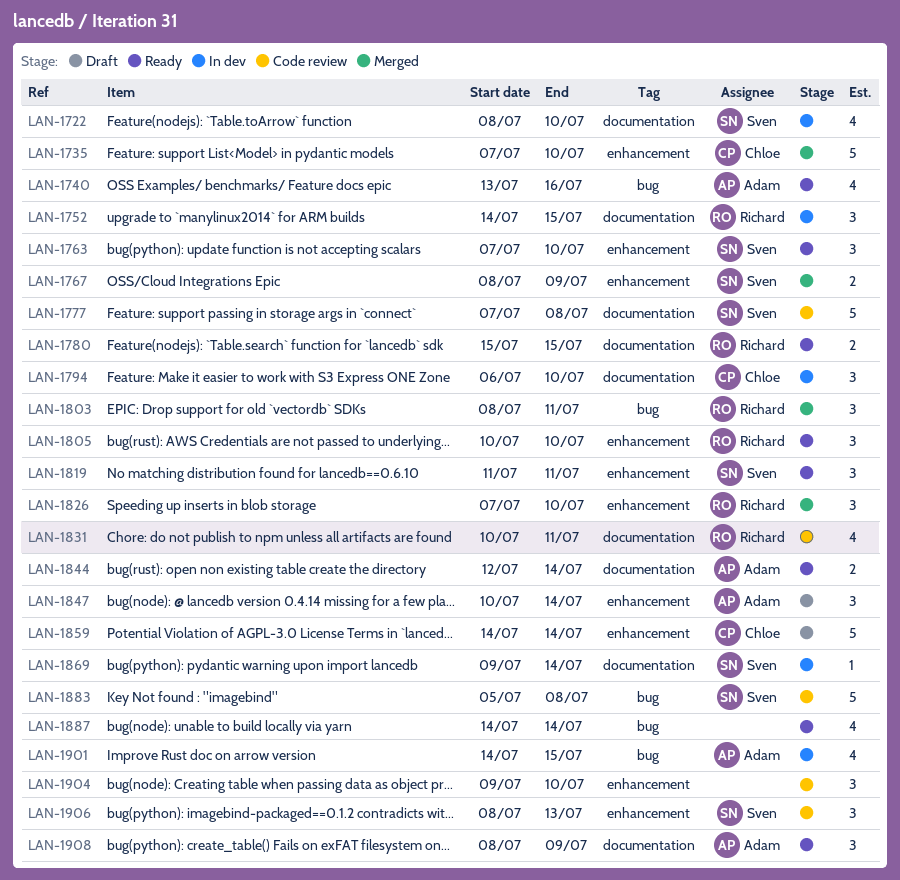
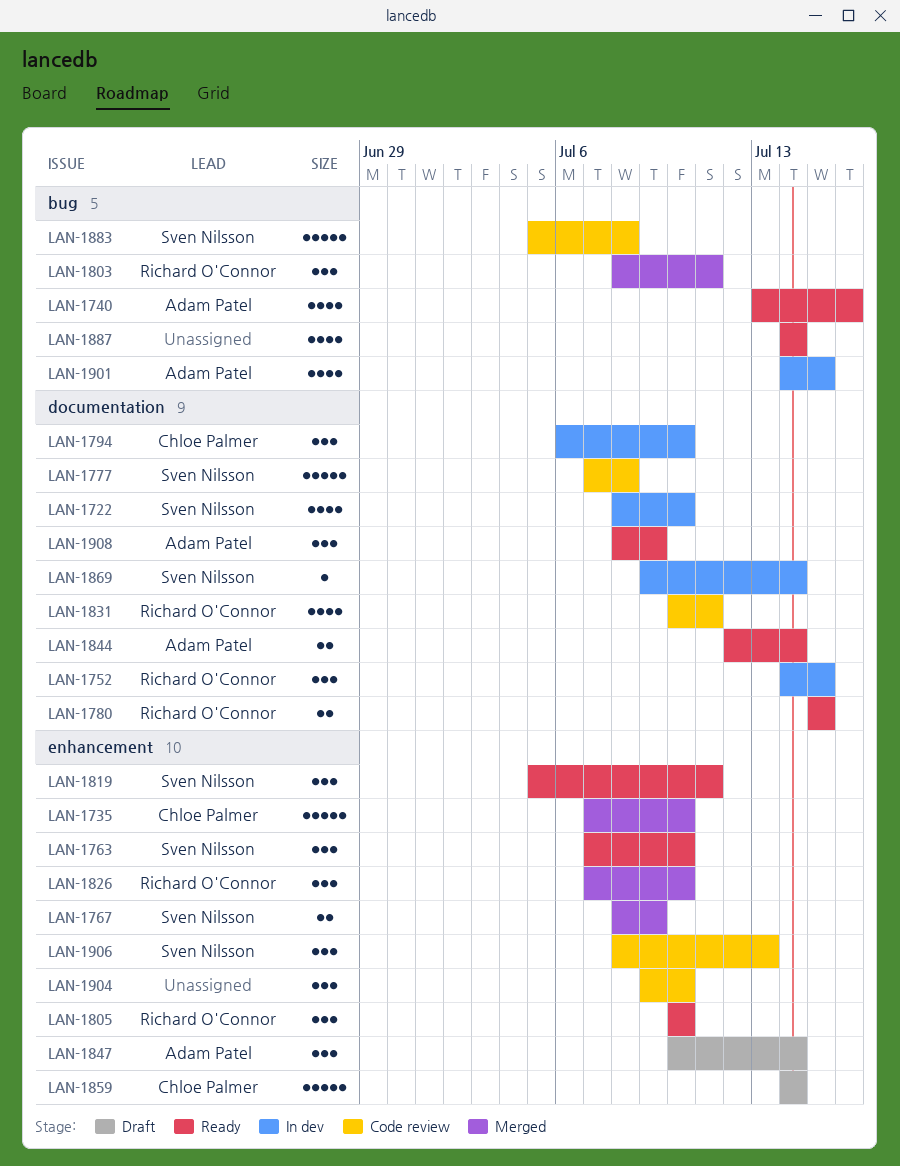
LAN-1819, start: Jul 11 -> Jul 5

